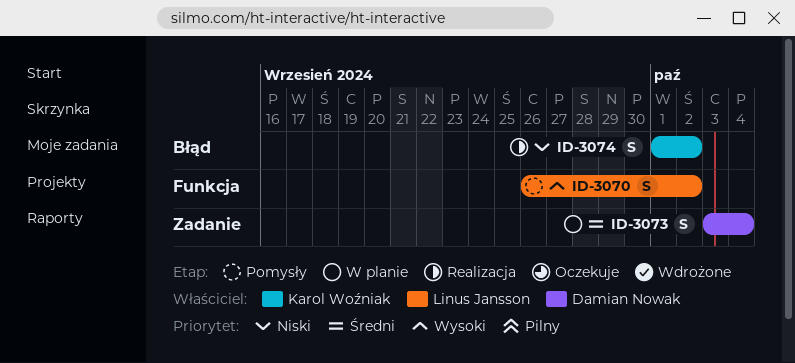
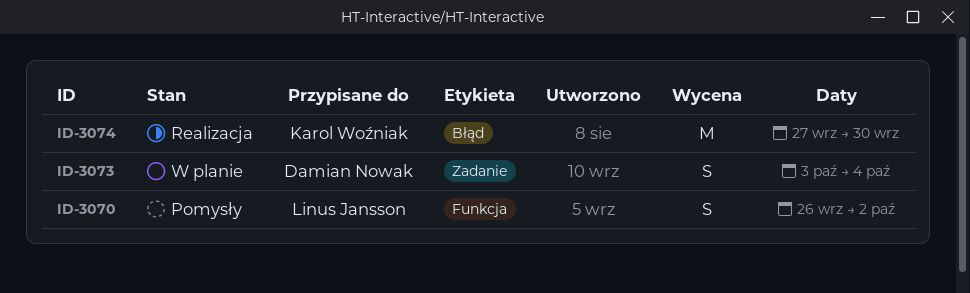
ID-3074, estimate: S -> M
ID-3074, start: Oct 1 -> Sep 27
ID-3074, due: Oct 2 -> Sep 30

